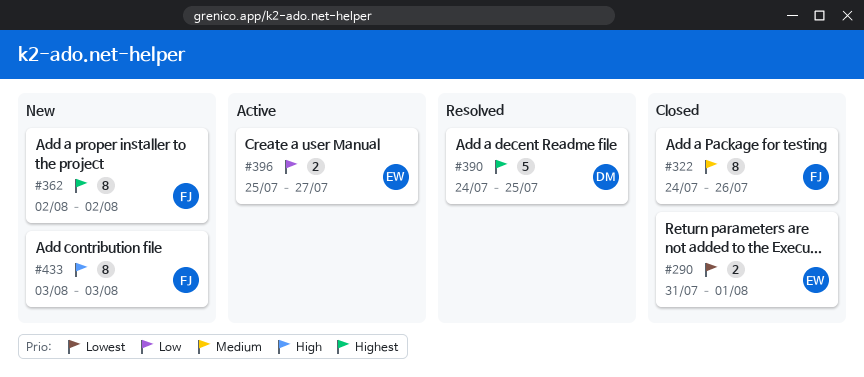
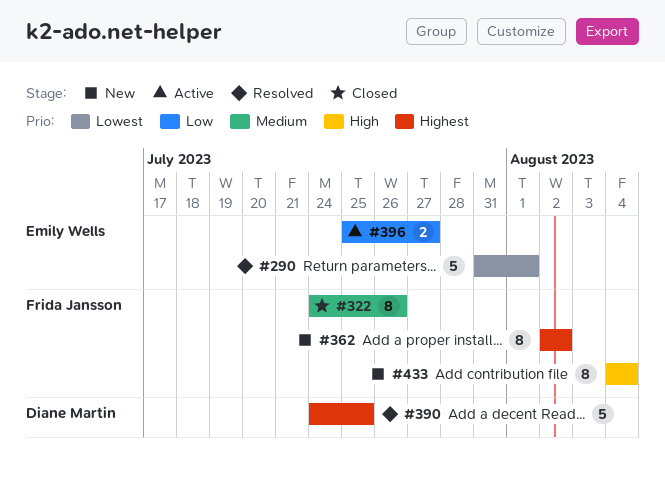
#290, status: Closed -> Resolved
#290, estimate: 2 -> 5
#433, start: Aug 3 -> Aug 4
#433, due: Aug 3 -> Aug 4

